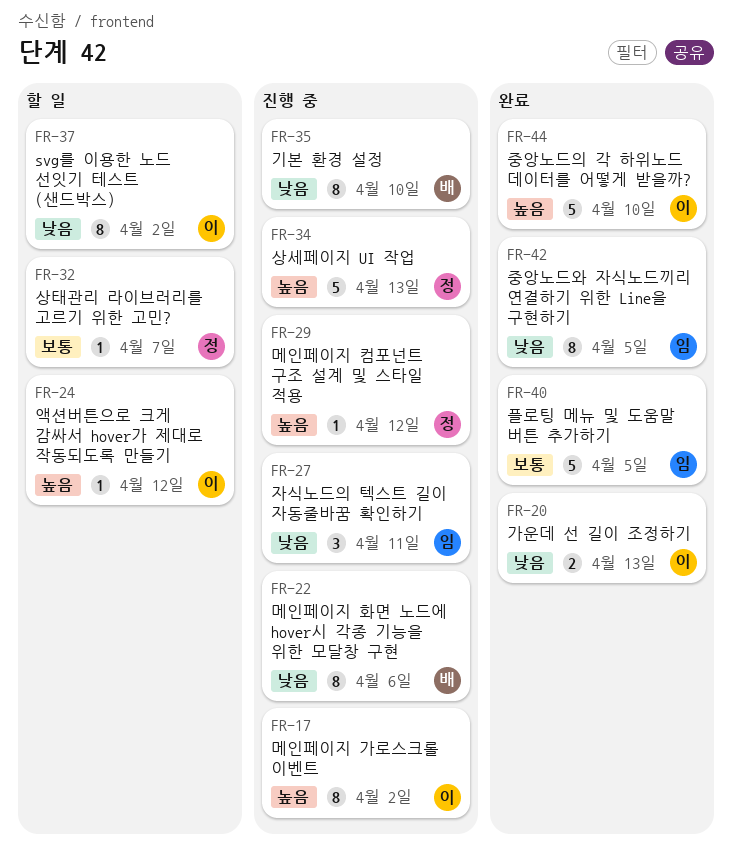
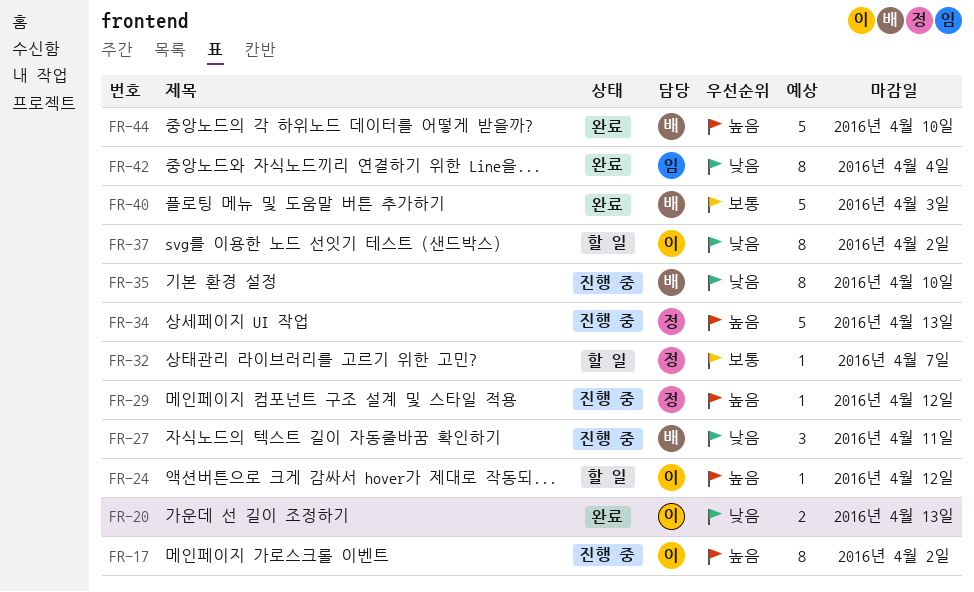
FR-22: present -> none
FR-27, owner: 임 -> 배
FR-40, owner: 임 -> 배
FR-40, due: Apr 5 -> Apr 3
FR-42, due: Apr 5 -> Apr 4
FR-44, owner: 이 -> 배

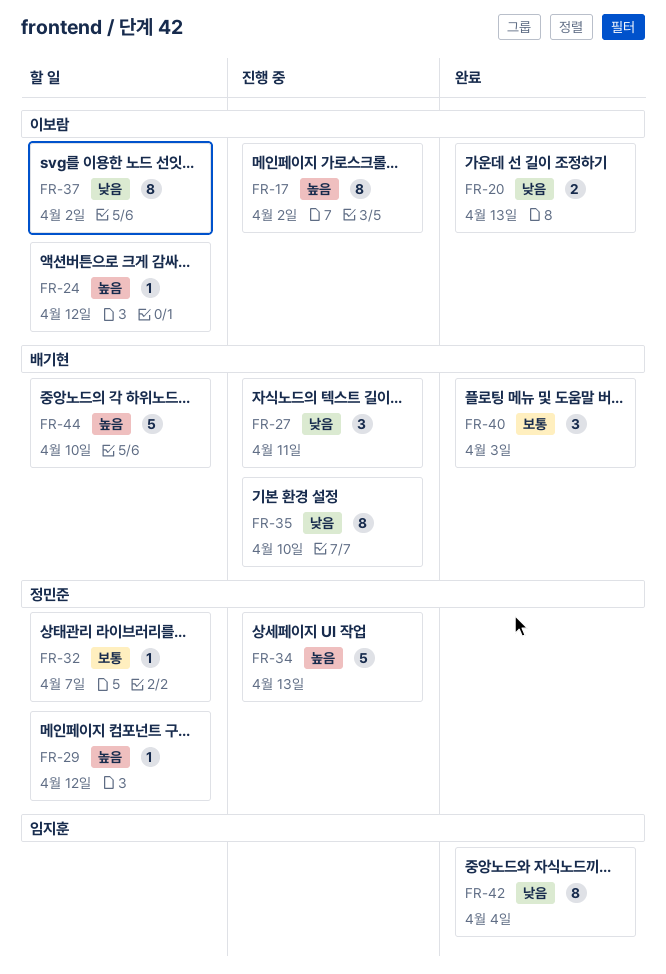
FR-29, status: 진행 중 -> 할 일
FR-40, estimate: 5 -> 3
FR-44, status: 완료 -> 할 일

